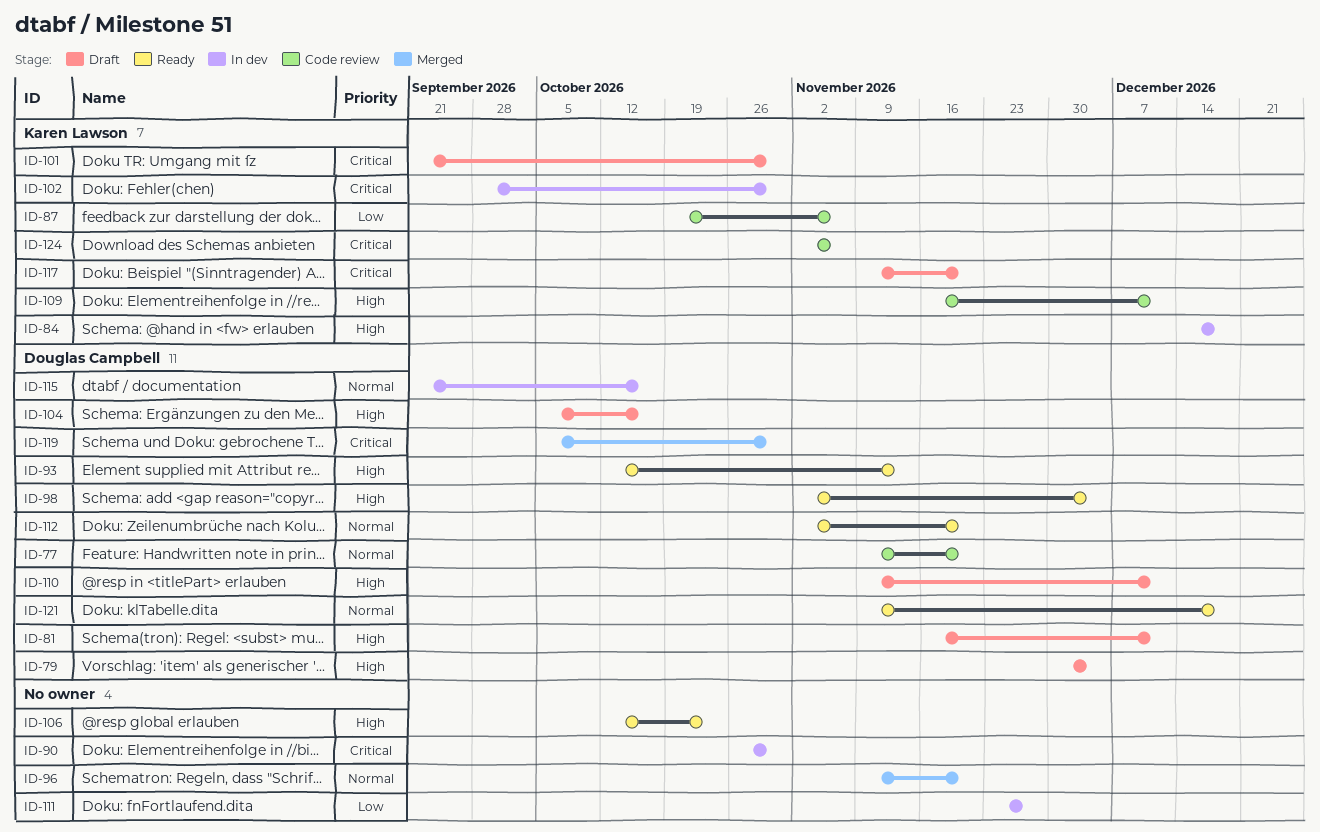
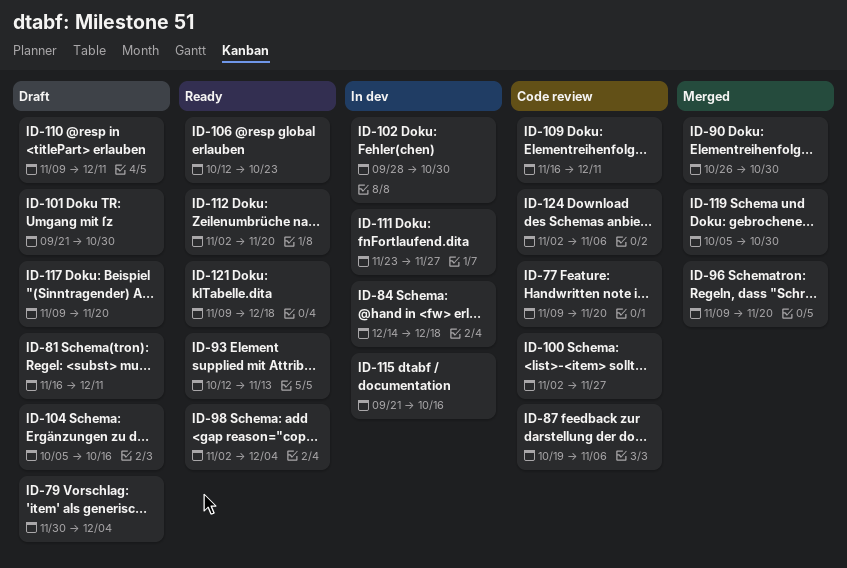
ID-90, status: In dev -> Merged
ID-100: none -> present

